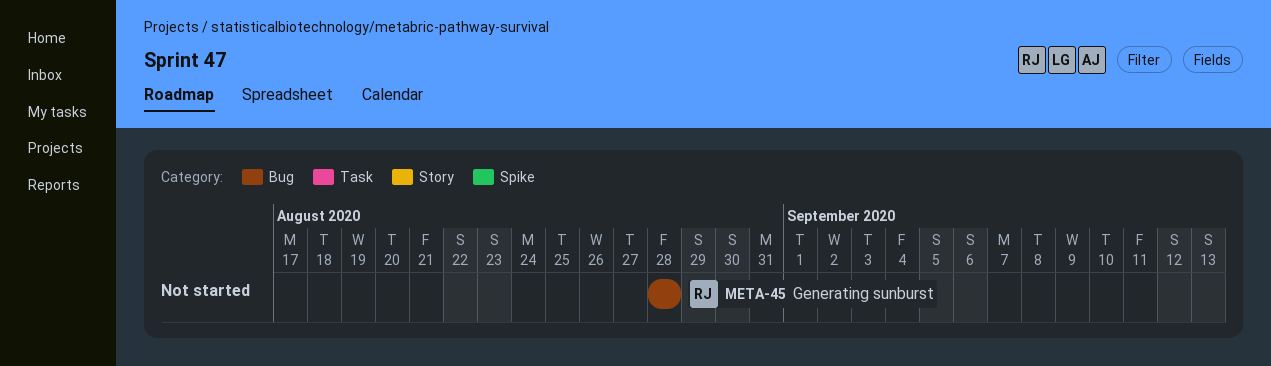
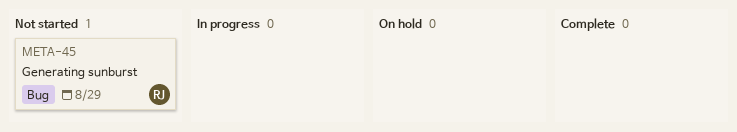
META-45, due: Aug 28 -> Aug 29

